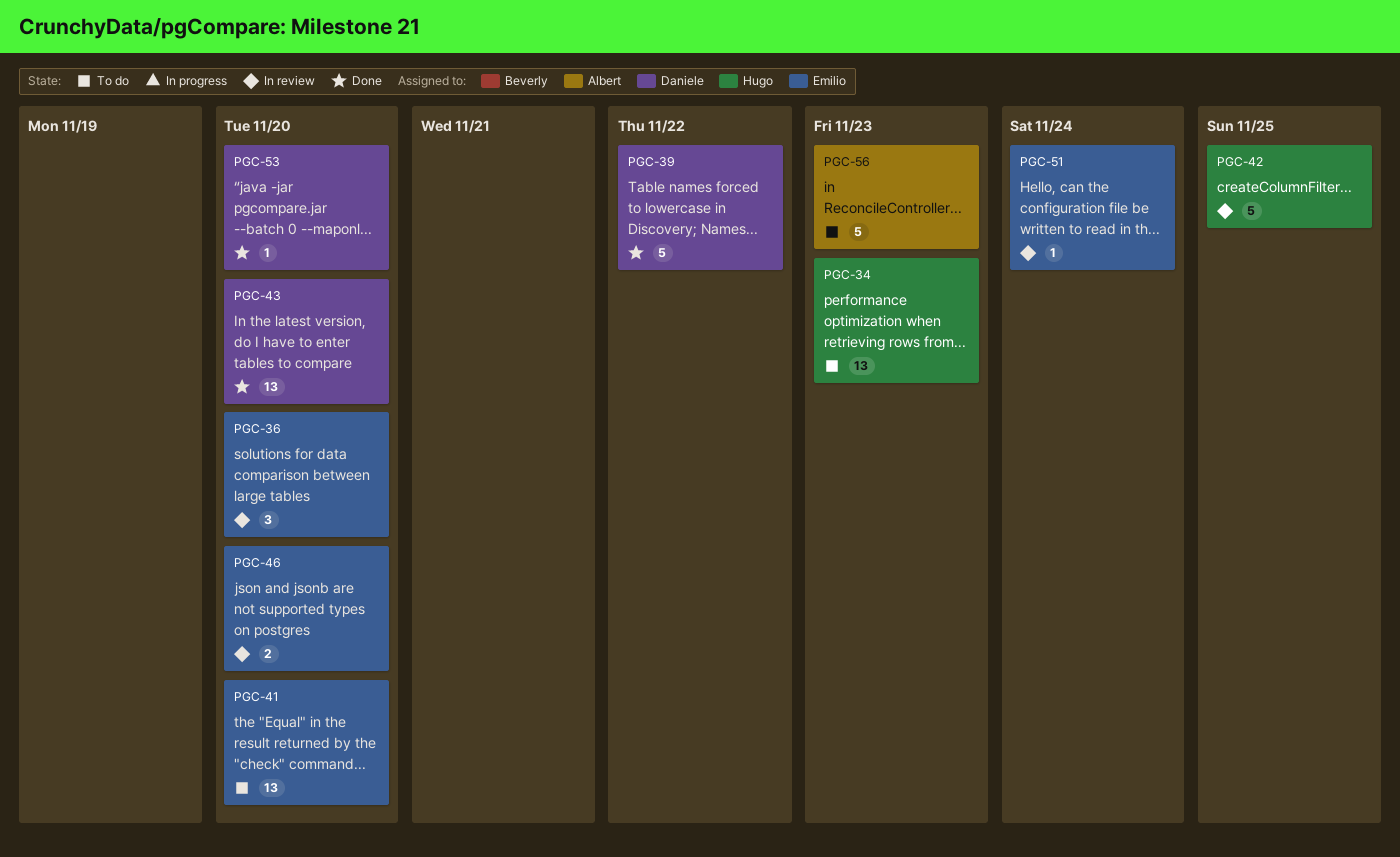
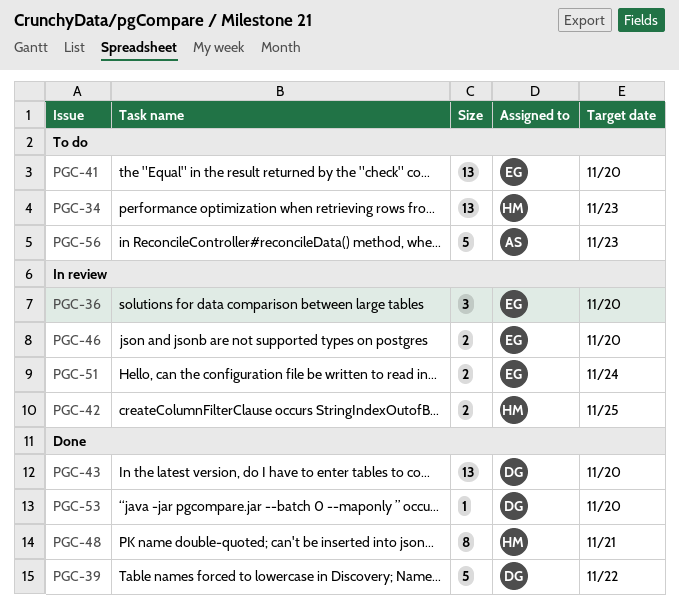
PGC-42, estimate: 5 -> 2
PGC-48: none -> present
PGC-51, estimate: 1 -> 2

